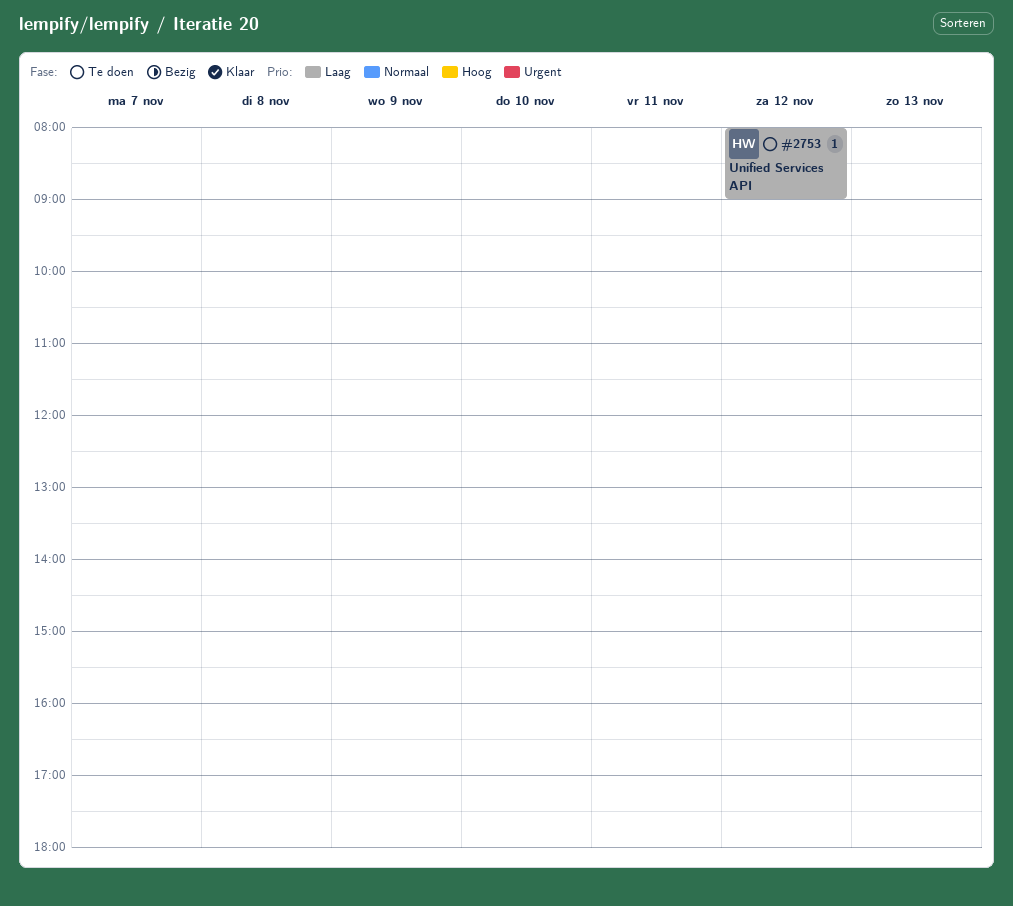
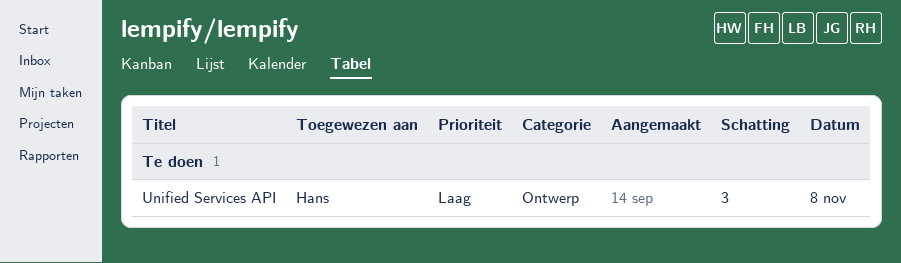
Unified Services API, estimate: 1 -> 3
Unified Services API, day: Nov 12 -> Nov 8

